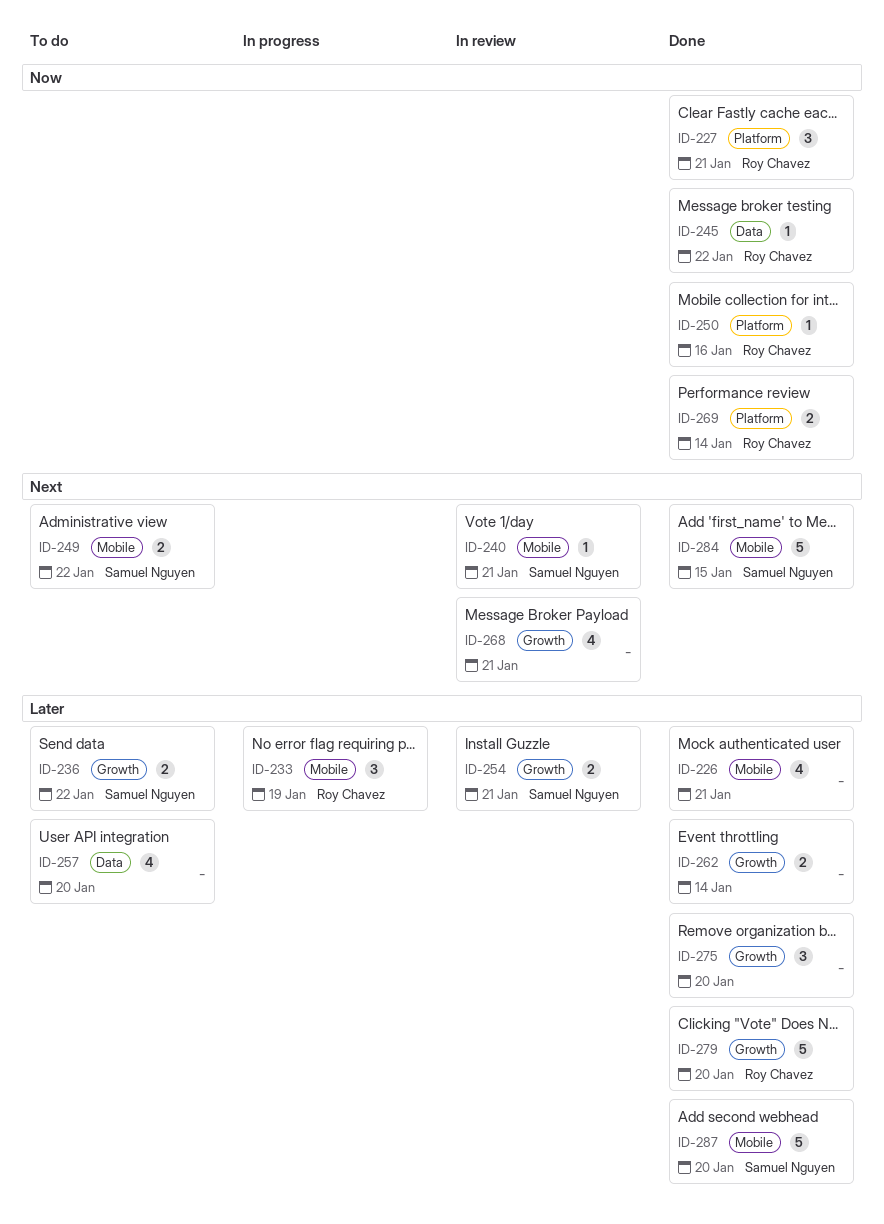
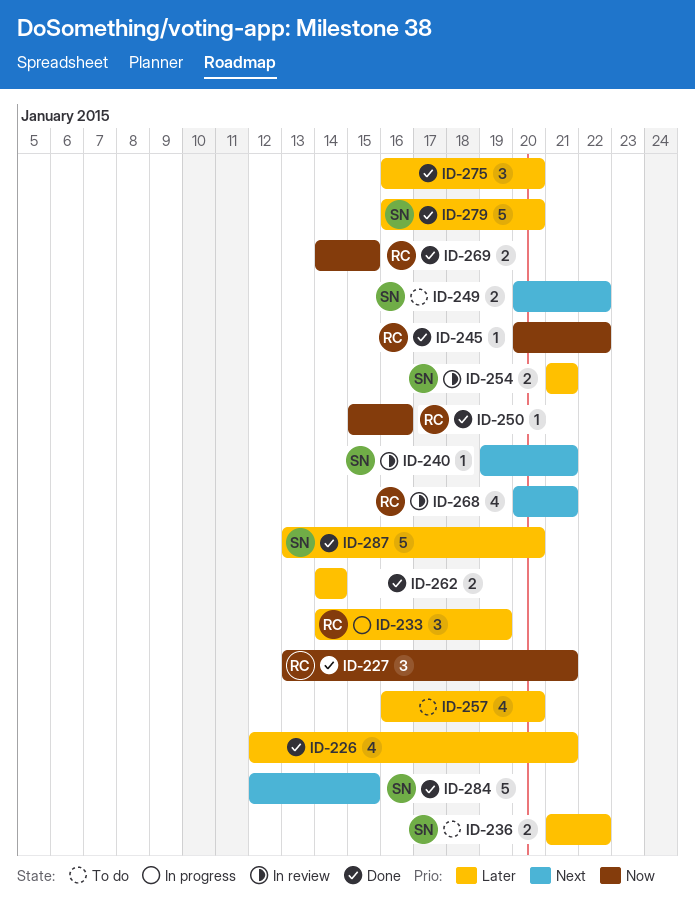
ID-268, owner: none -> Roy Chavez
ID-269, due: Jan 14 -> Jan 15
ID-279, owner: Roy Chavez -> Samuel Nguyen

